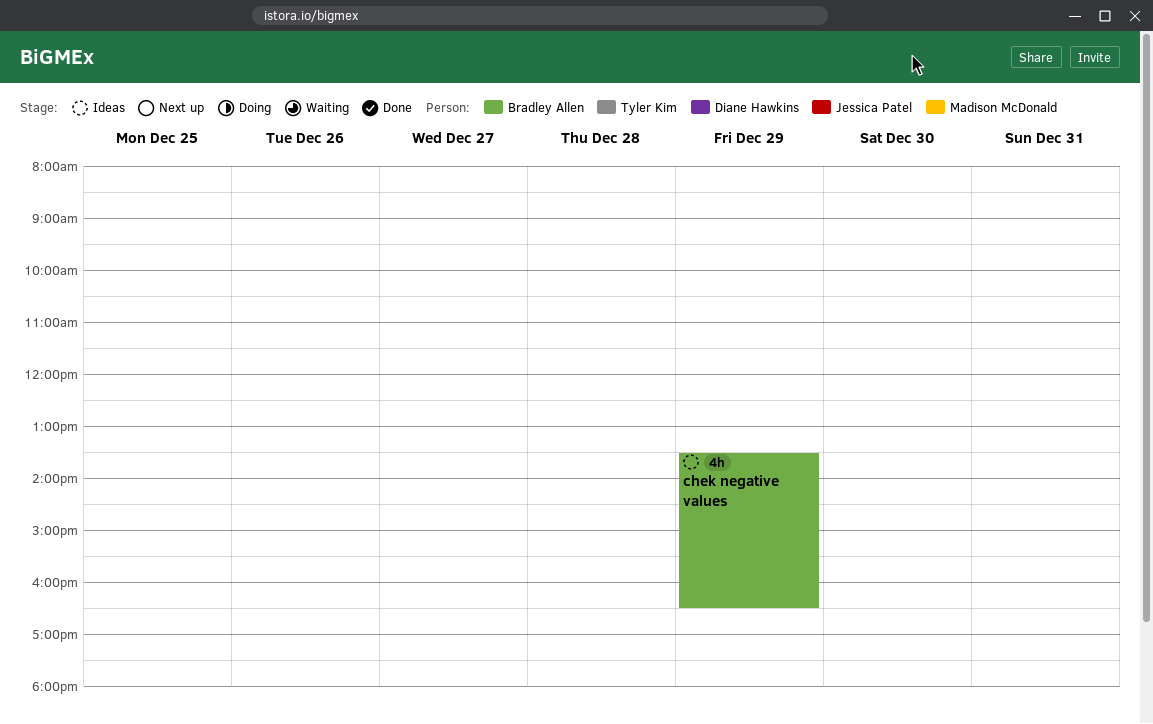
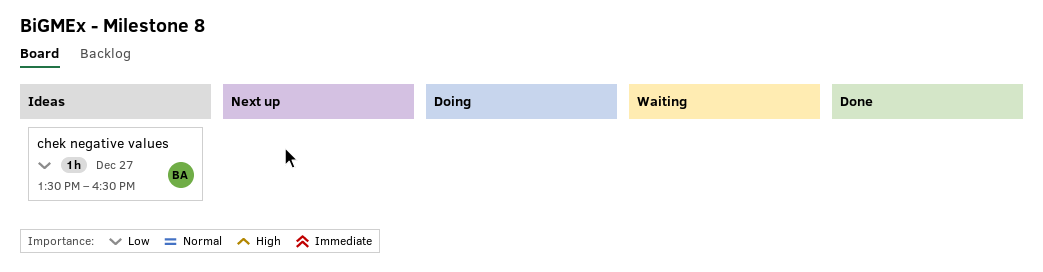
chek negative values, estimate: 4h -> 1h
chek negative values, day: Dec 29 -> Dec 27

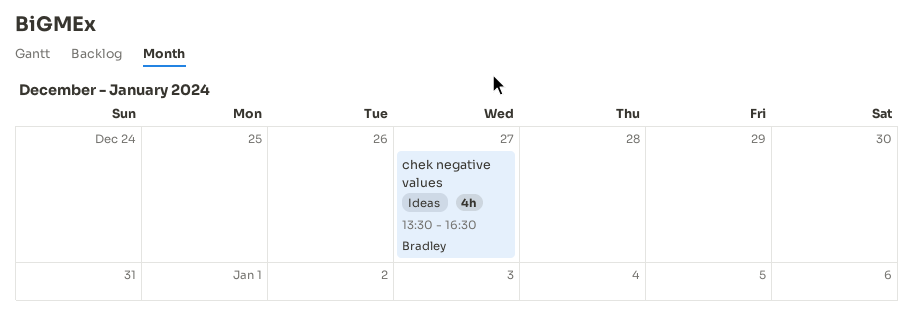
chek negative values, estimate: 1h -> 4h

